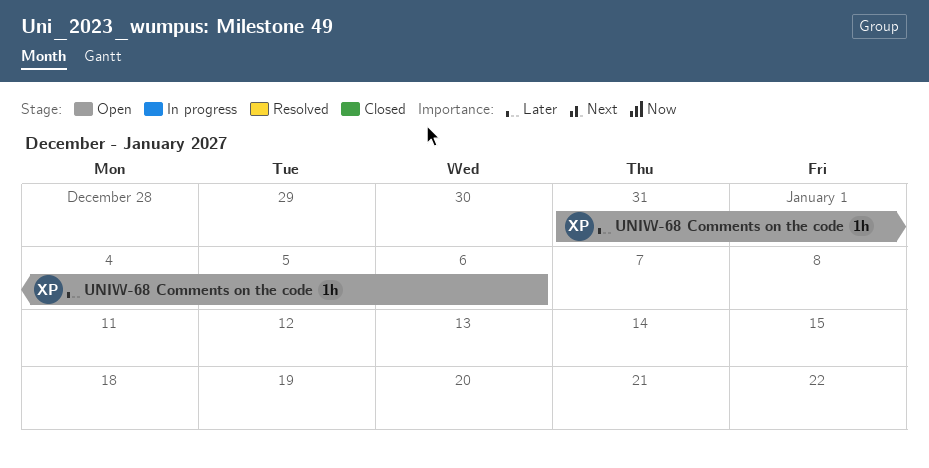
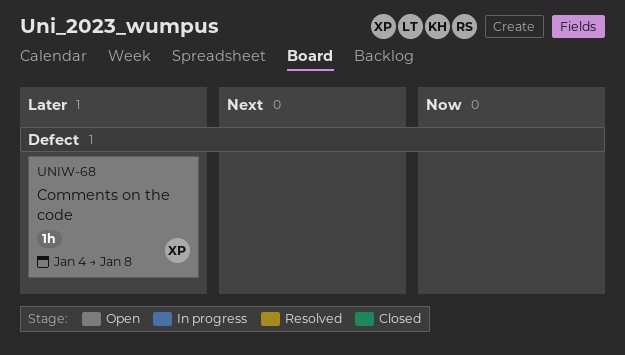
UNIW-68, start: Dec 31 -> Jan 4
UNIW-68, due: Jan 6 -> Jan 8

